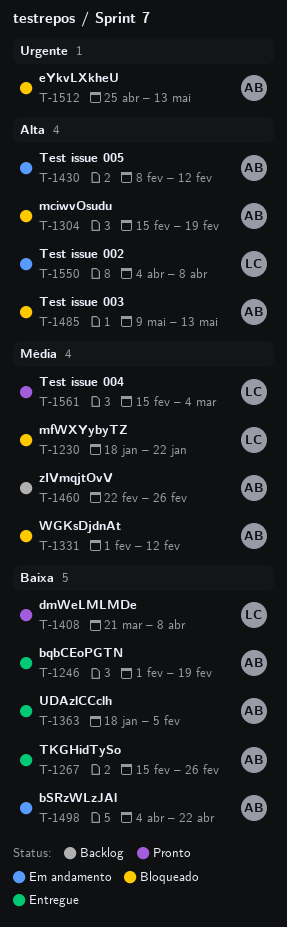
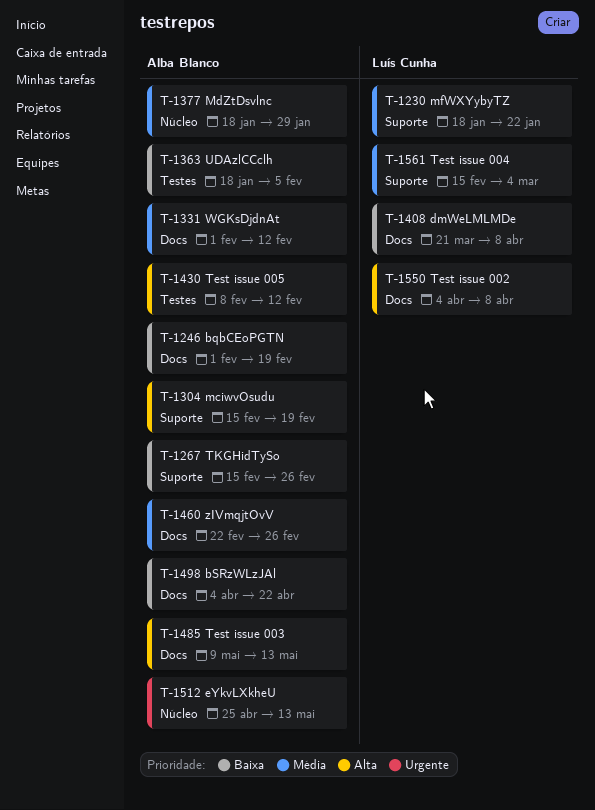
T-1377: none -> present

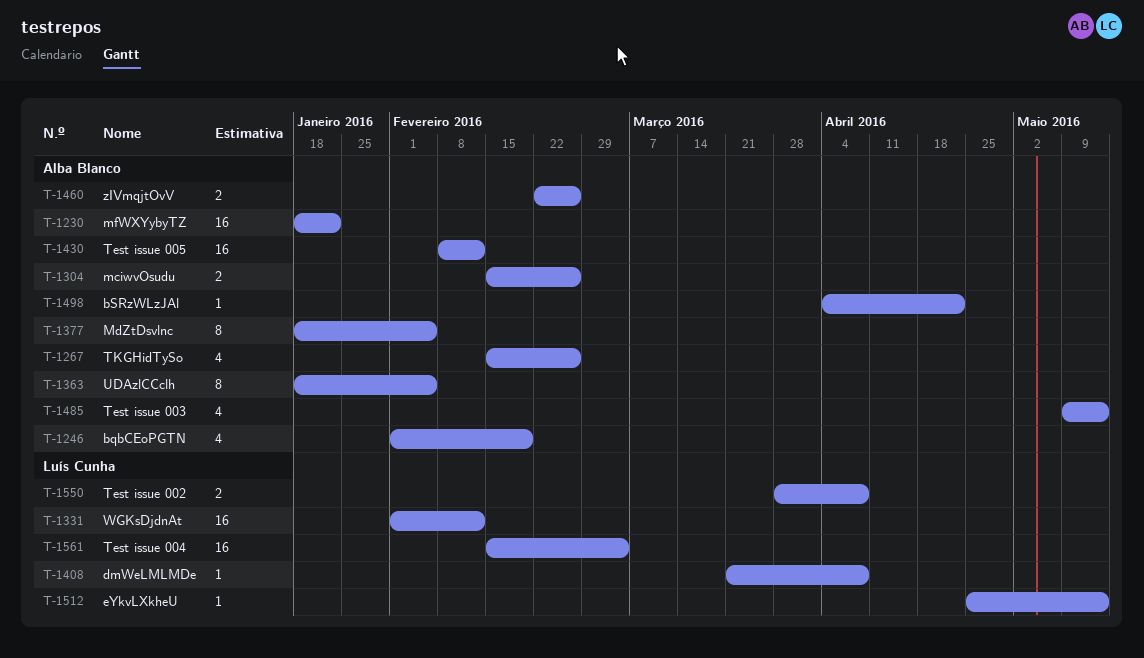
T-1230, owner: Luís Cunha -> Alba Blanco
T-1304, due: Feb 19 -> Feb 26
T-1331, owner: Alba Blanco -> Luís Cunha
T-1377, due: Jan 29 -> Feb 5
T-1512, owner: Alba Blanco -> Luís Cunha
T-1550, start: Apr 4 -> Mar 28

